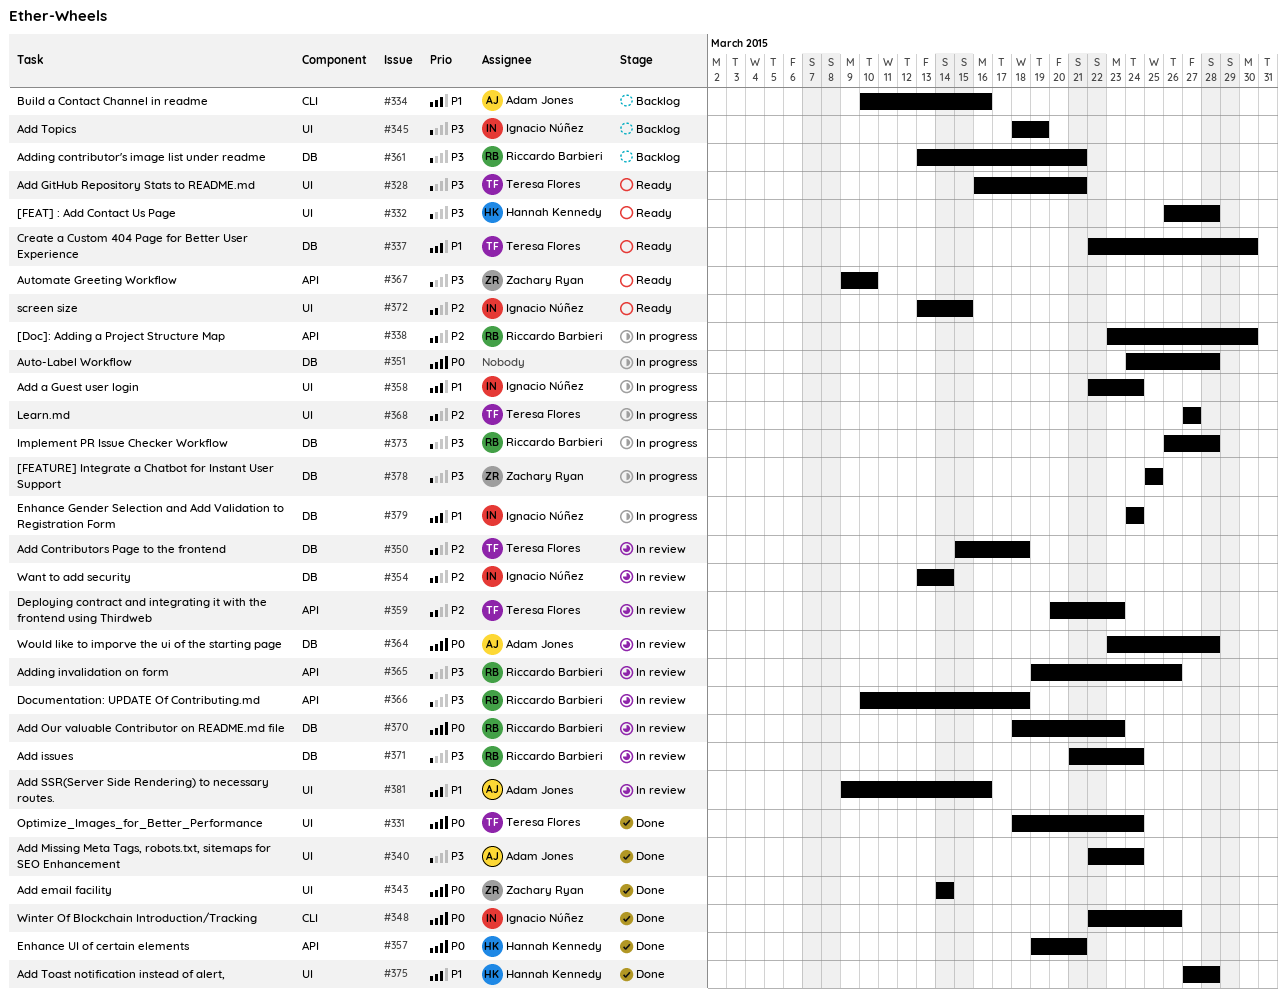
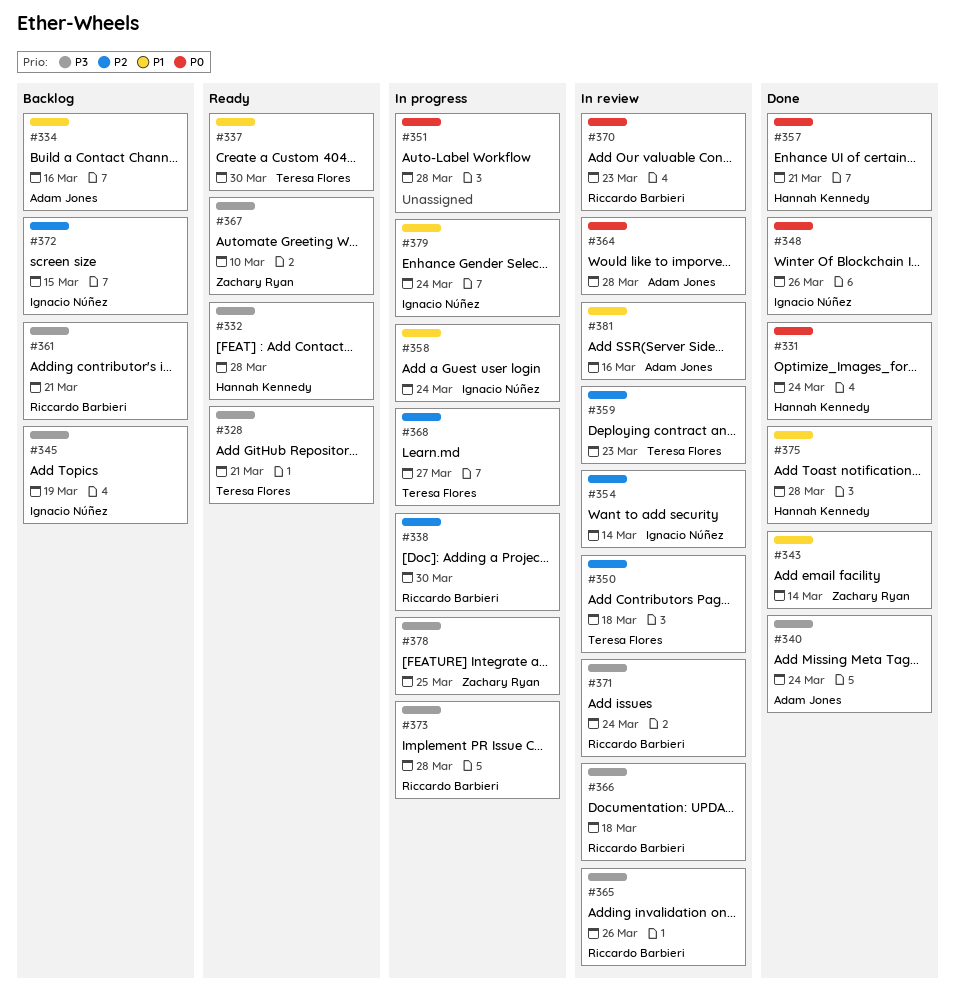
#331, owner: Teresa Flores -> Hannah Kennedy
#343, priority: P0 -> P1
#372, status: Ready -> Backlog

